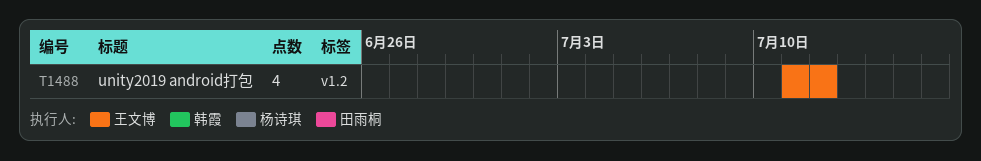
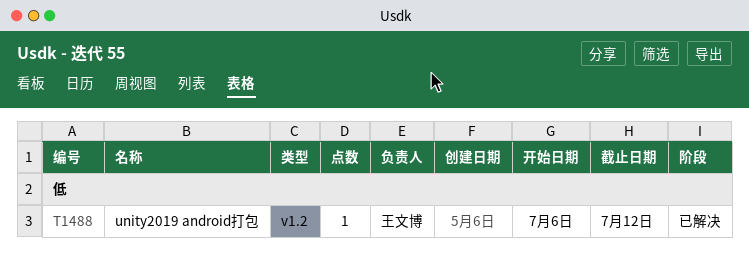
T1488, estimate: 4 -> 1
T1488, start: Jul 11 -> Jul 6

